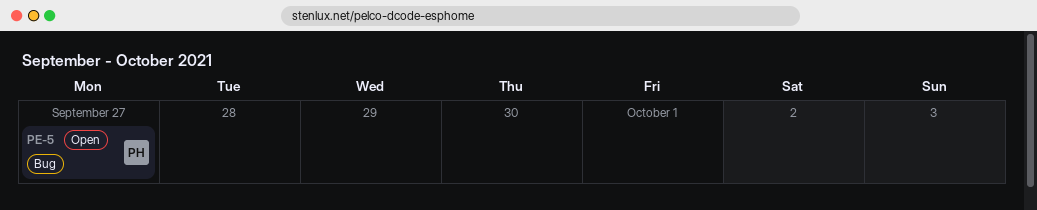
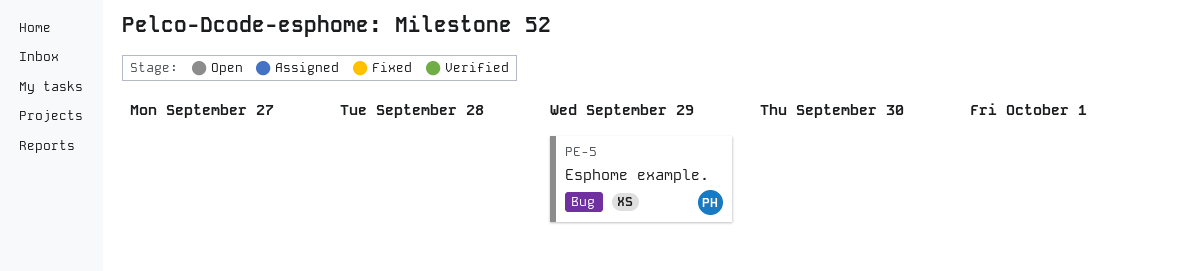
PE-5, due: Sep 27 -> Sep 29

